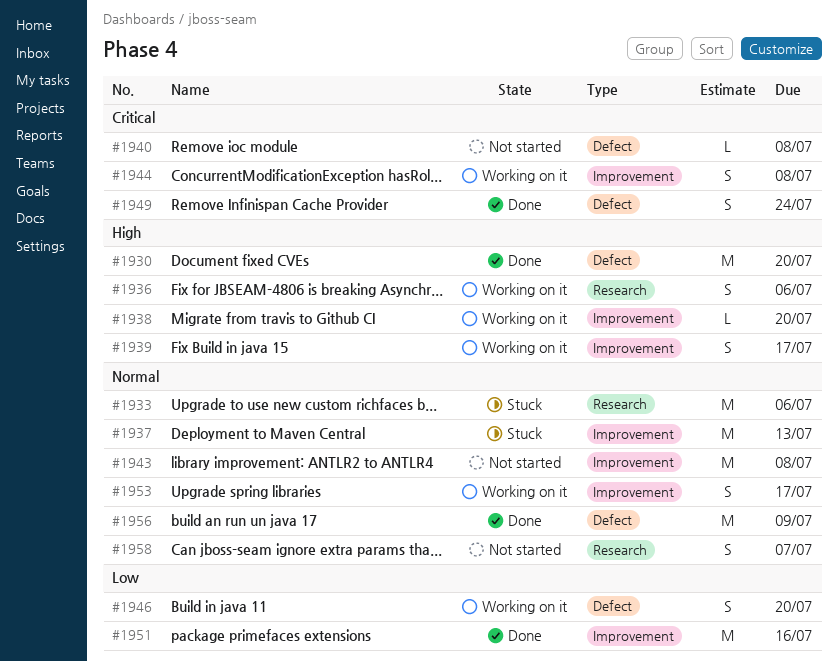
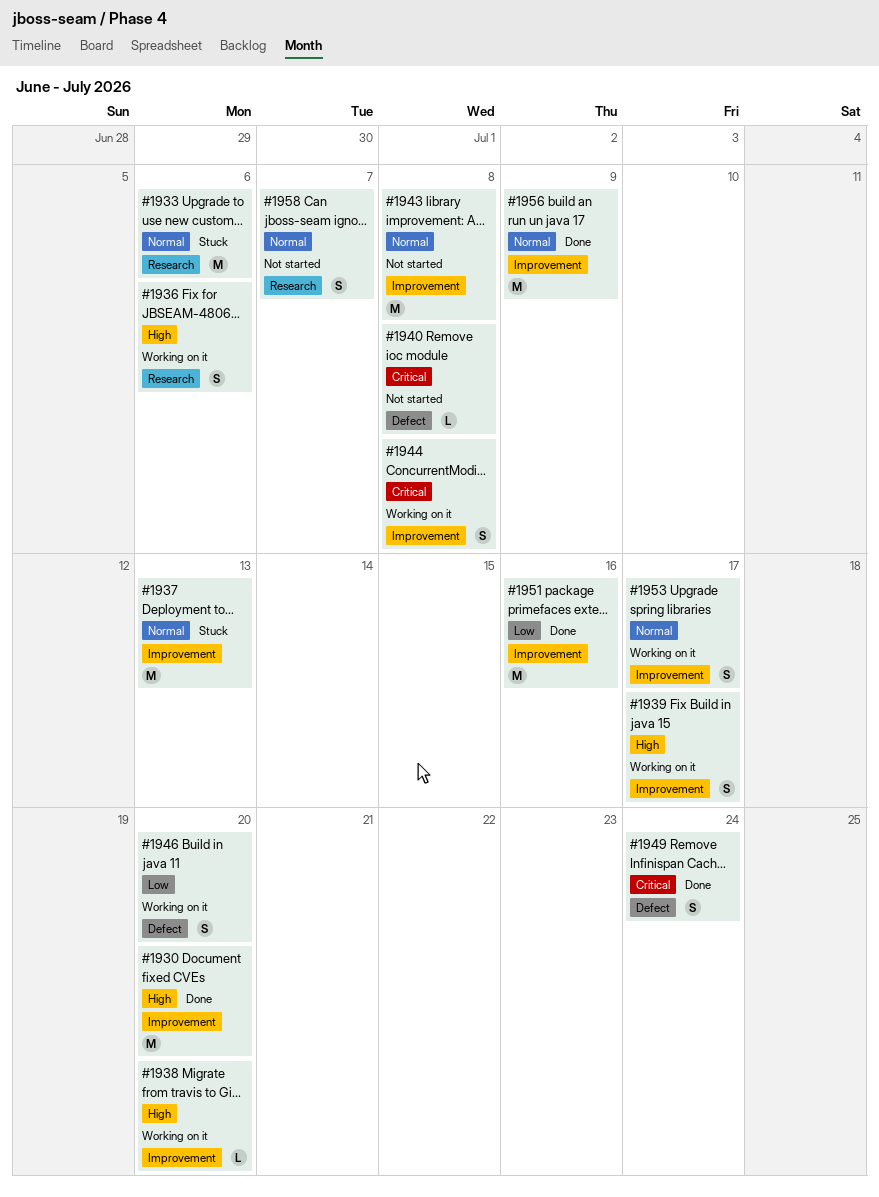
#1930, label: Defect -> Improvement
#1956, label: Defect -> Improvement

